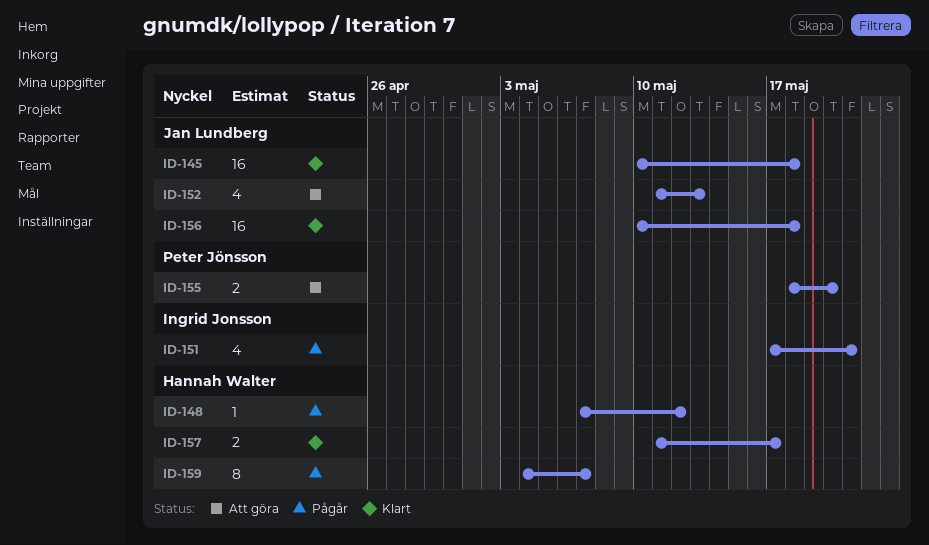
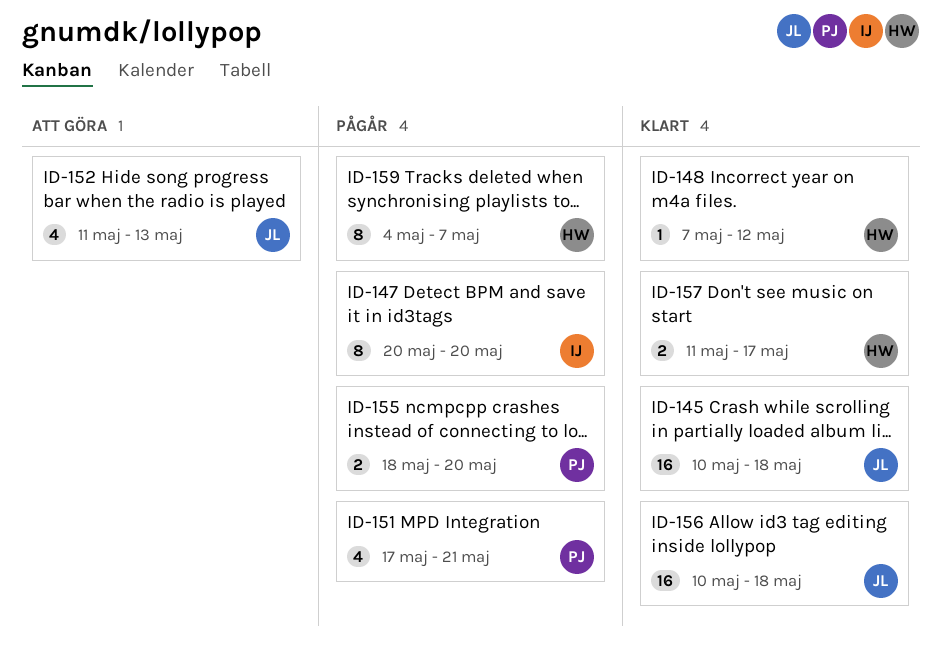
ID-147: none -> present
ID-148, status: Pågår -> Klart
ID-151, owner: Ingrid Jonsson -> Peter Jönsson
ID-155, status: Att göra -> Pågår

